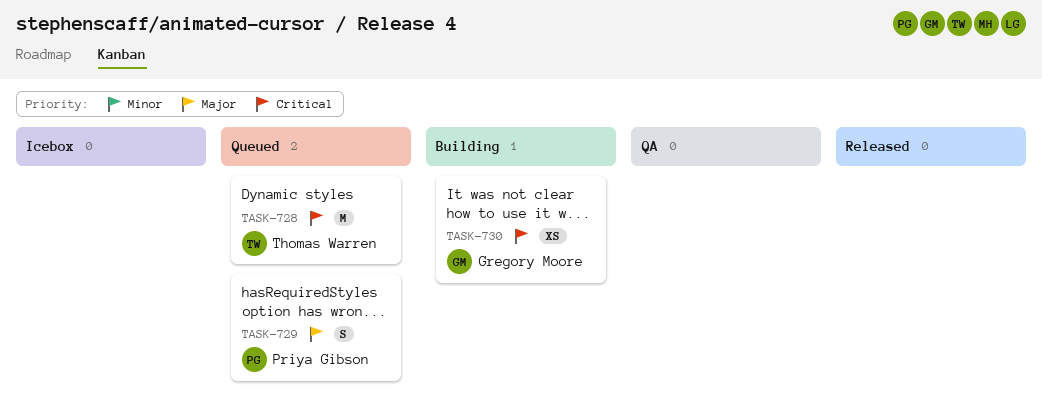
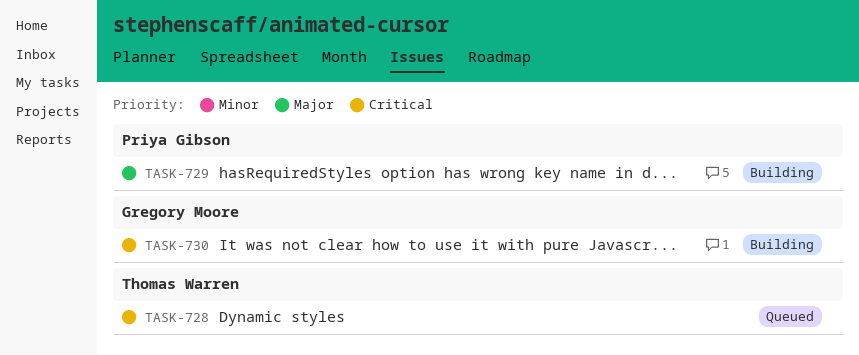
TASK-729, status: Queued -> Building

